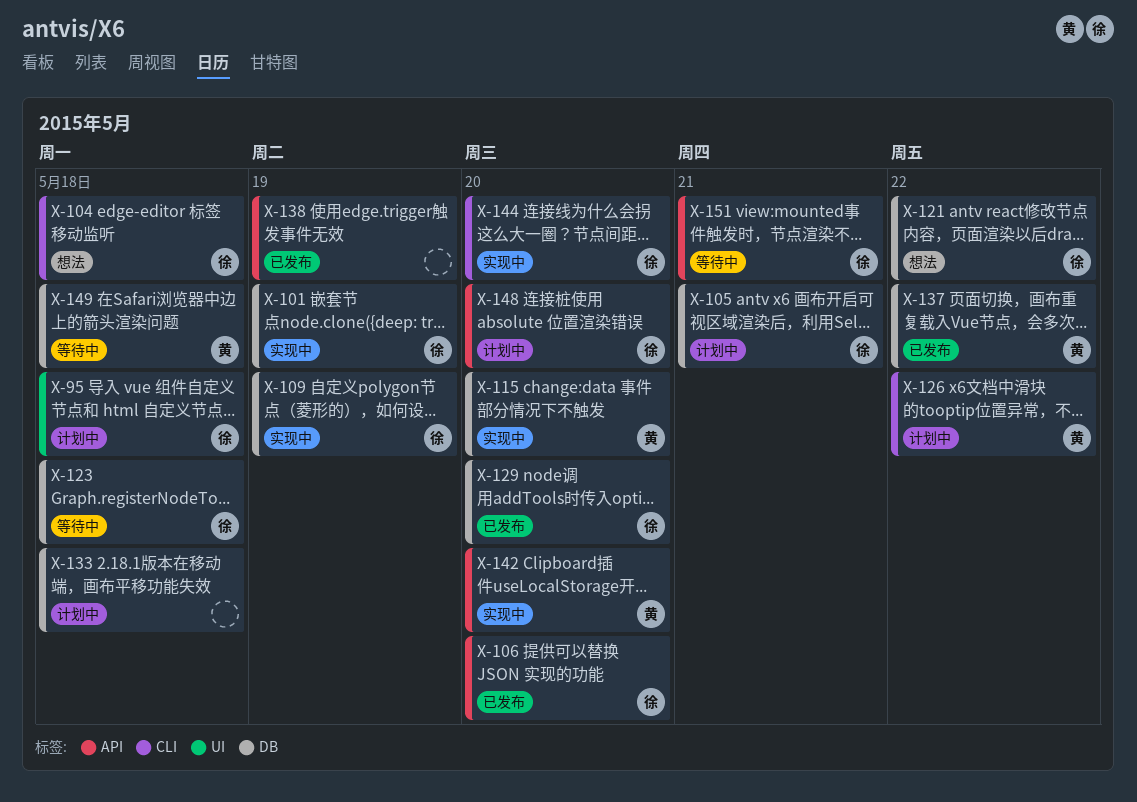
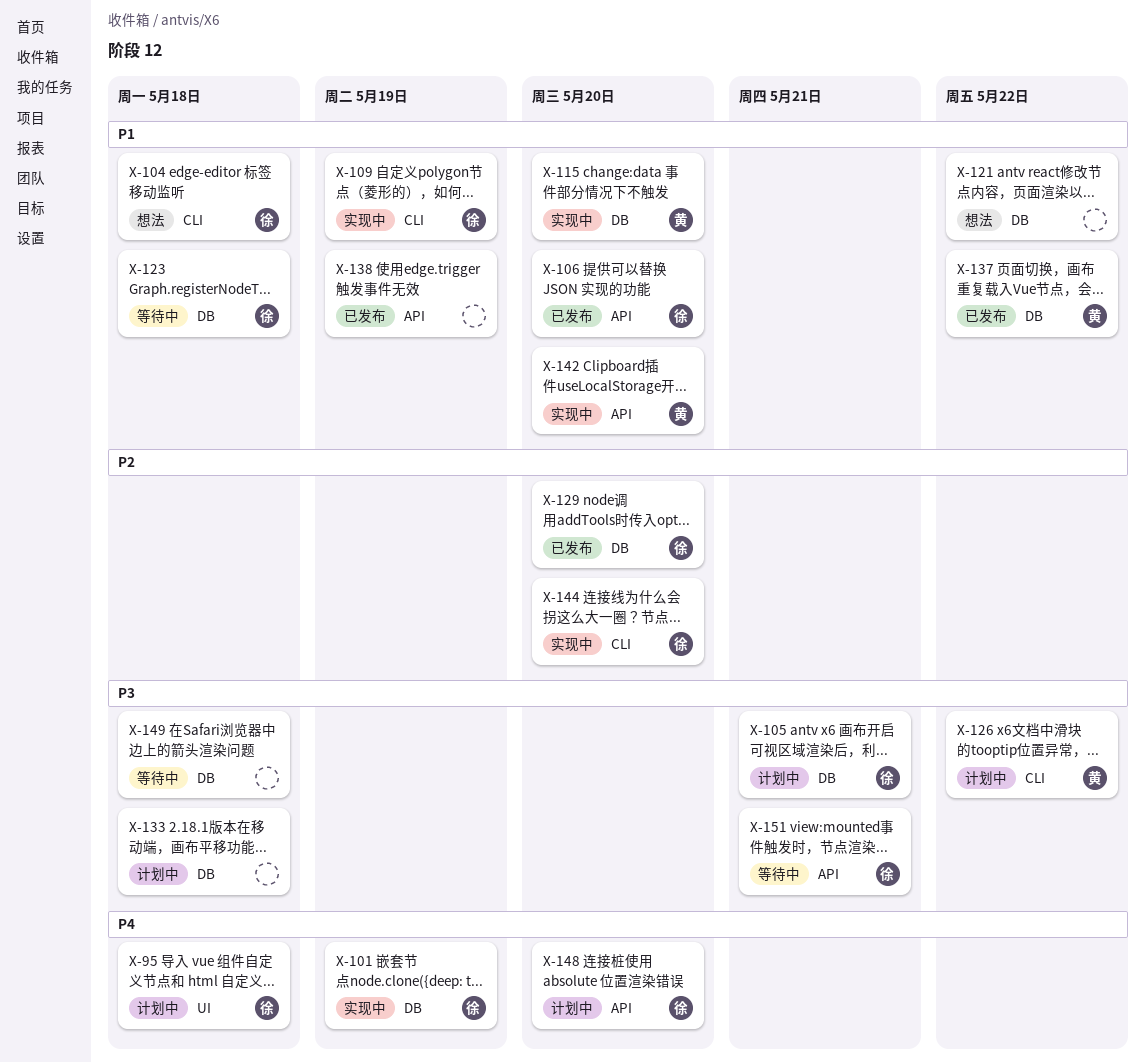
X-109, label: DB -> CLI
X-121, owner: 徐 -> none
X-149, owner: 黄 -> none

